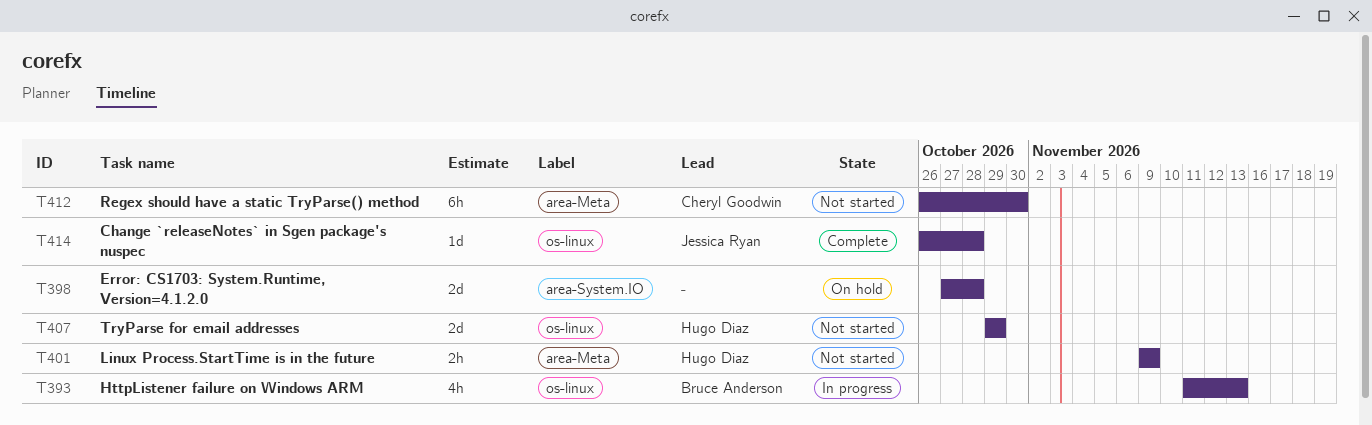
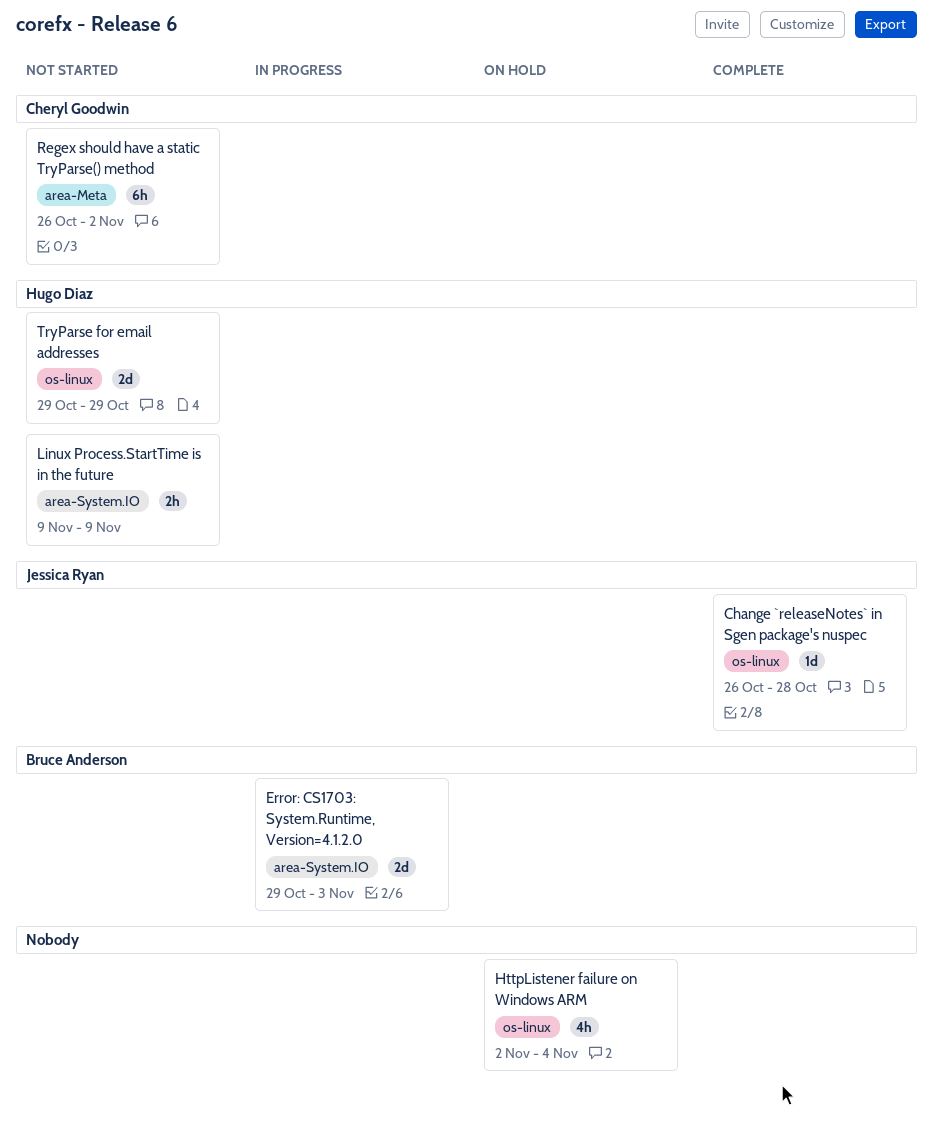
Error: CS1703: System.Runtime, Version=4.1.2.0, status: On hold -> In progress
Error: CS1703: System.Runtime, Version=4.1.2.0, owner: none -> Bruce Anderson
Error: CS1703: System.Runtime, Version=4.1.2.0, start: Oct 27 -> Oct 29
Error: CS1703: System.Runtime, Version=4.1.2.0, due: Oct 28 -> Nov 3
HttpListener failure on Windows ARM, status: In progress -> On hold
HttpListener failure on Windows ARM, owner: Bruce Anderson -> none
HttpListener failure on Windows ARM, start: Nov 11 -> Nov 2
HttpListener failure on Windows ARM, due: Nov 13 -> Nov 4
Linux Process.StartTime is in the future, label: area-Meta -> area-System.IO
Regex should have a static TryParse() method, due: Oct 30 -> Nov 2

